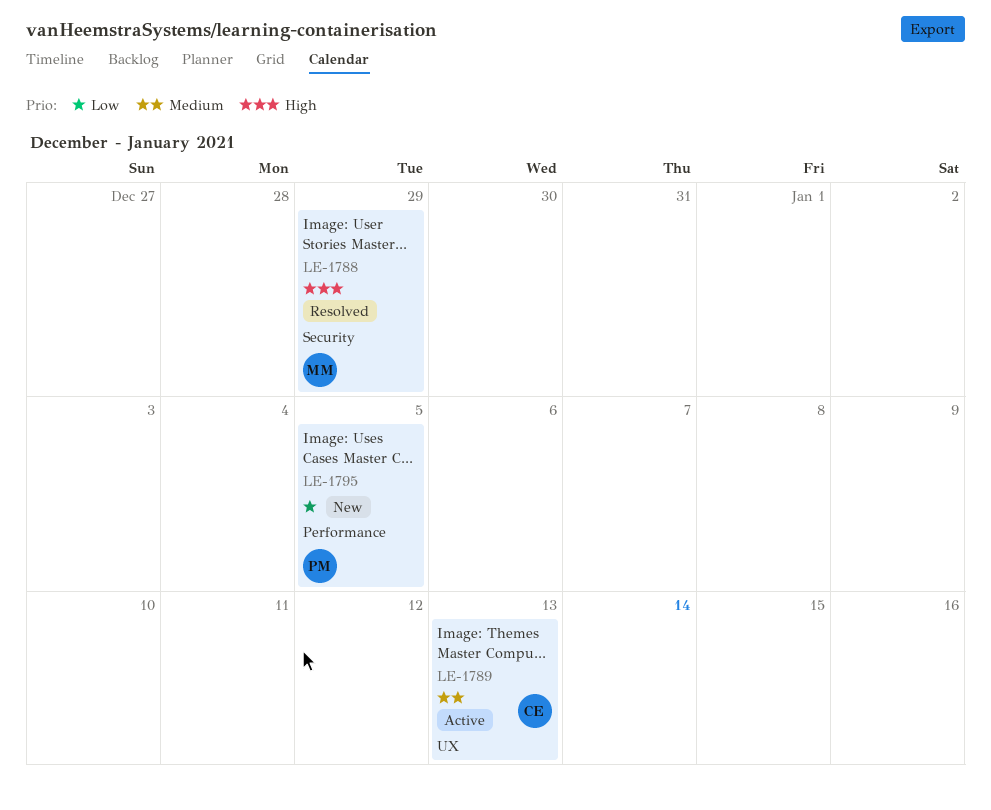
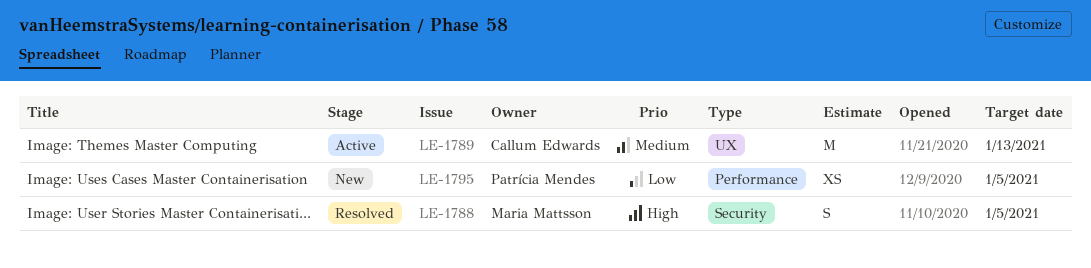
LE-1788, due: Dec 29 -> Jan 5

